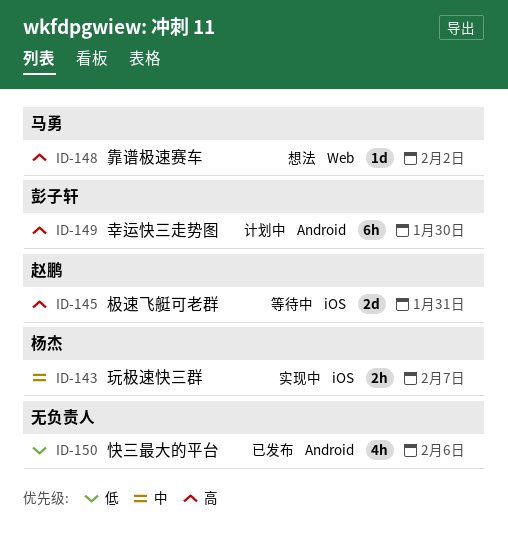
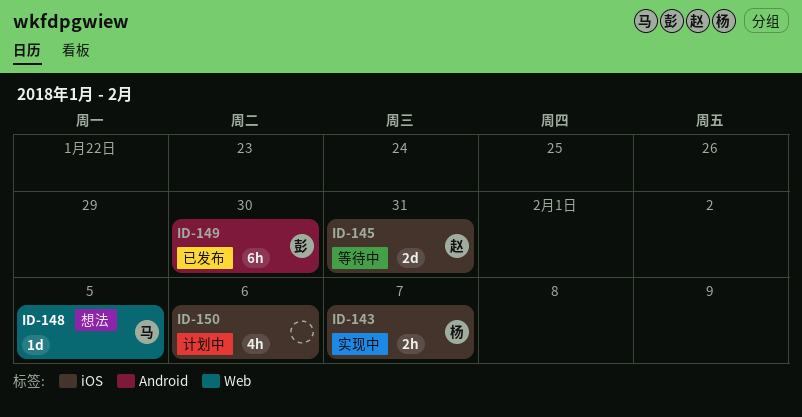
ID-148, due: Feb 2 -> Feb 5
ID-149, status: 计划中 -> 已发布
ID-150, status: 已发布 -> 计划中
ID-150, label: Android -> iOS

